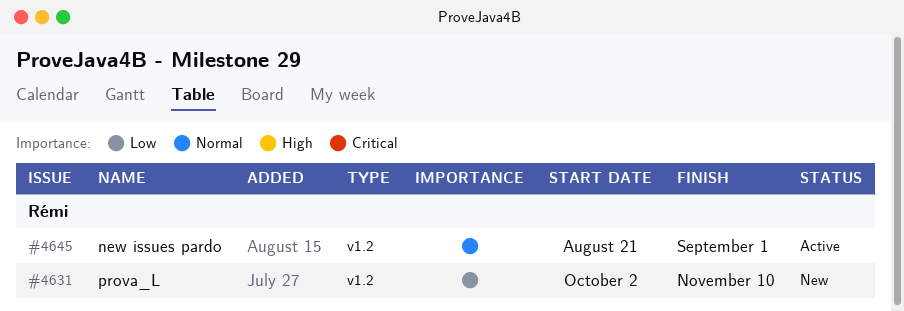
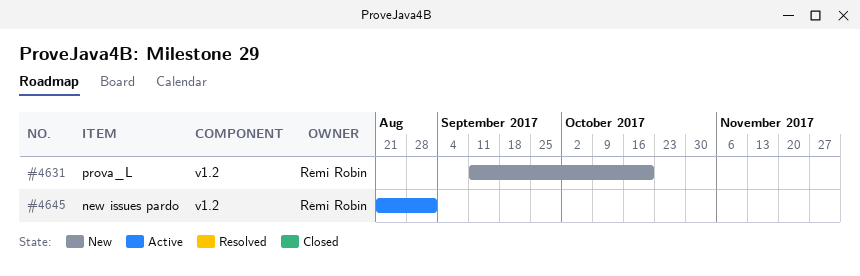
#4631, start: Oct 2 -> Sep 11
#4631, due: Nov 10 -> Oct 20

